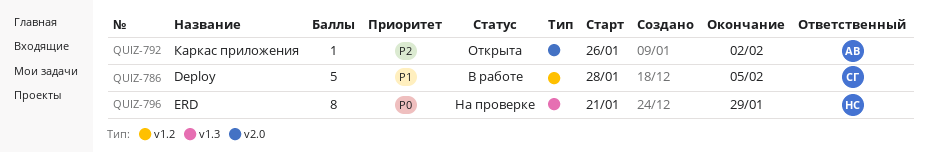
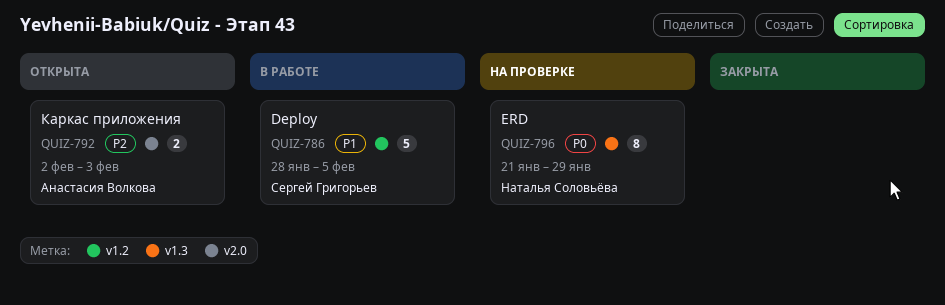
QUIZ-792, estimate: 1 -> 2
QUIZ-792, start: Jan 26 -> Feb 2
QUIZ-792, due: Feb 2 -> Feb 3

